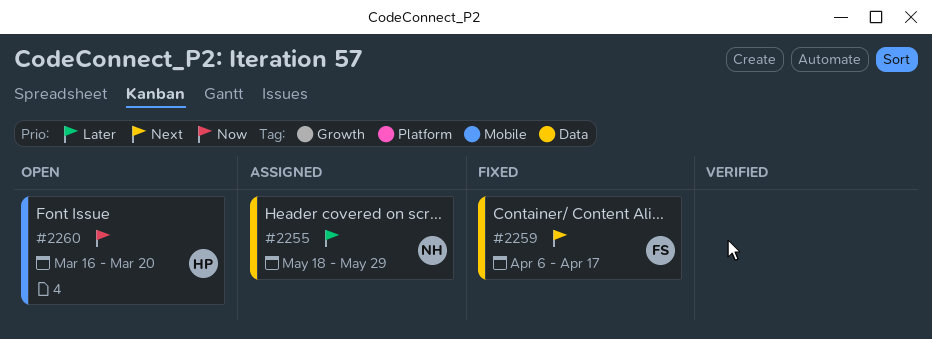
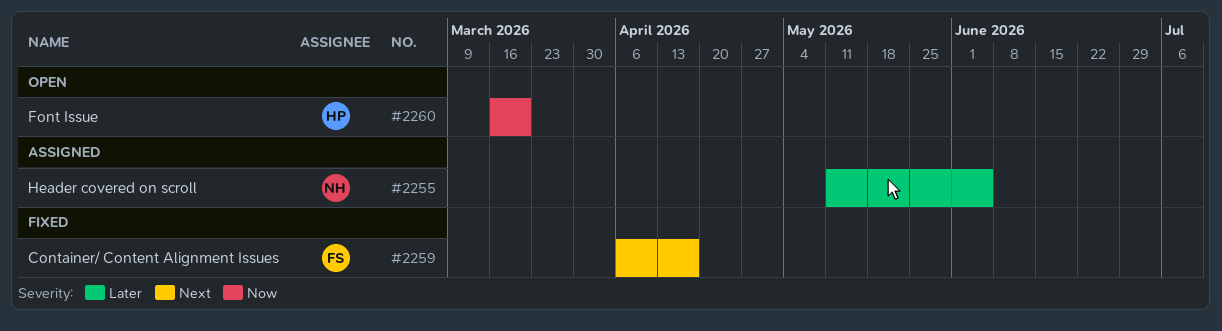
#2255, start: May 18 -> May 11
#2255, due: May 29 -> Jun 5

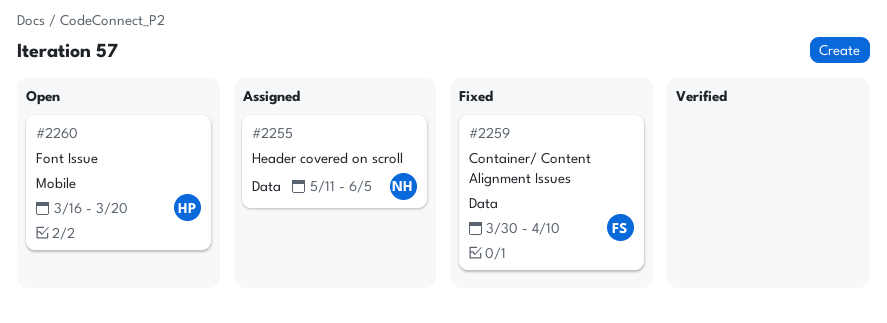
#2259, start: Apr 6 -> Mar 30
#2259, due: Apr 17 -> Apr 10

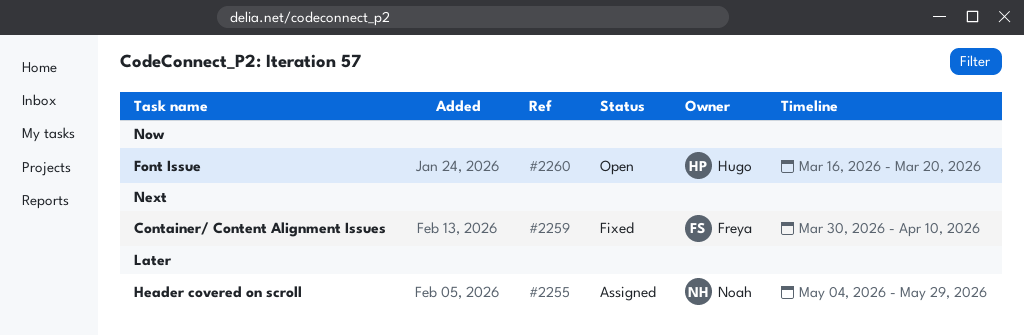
#2255, start: May 11 -> May 4
#2255, due: Jun 5 -> May 29

